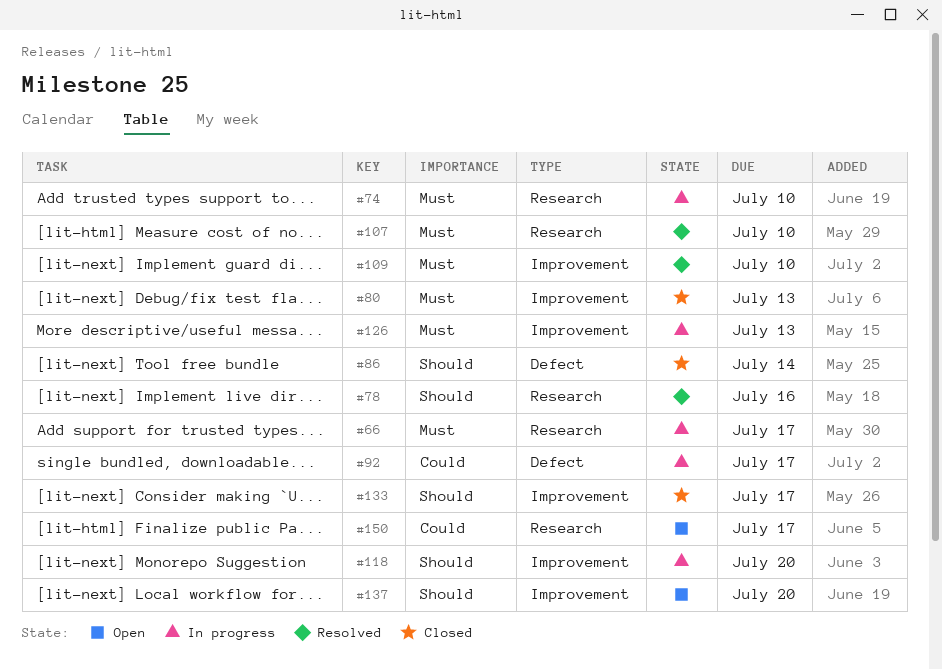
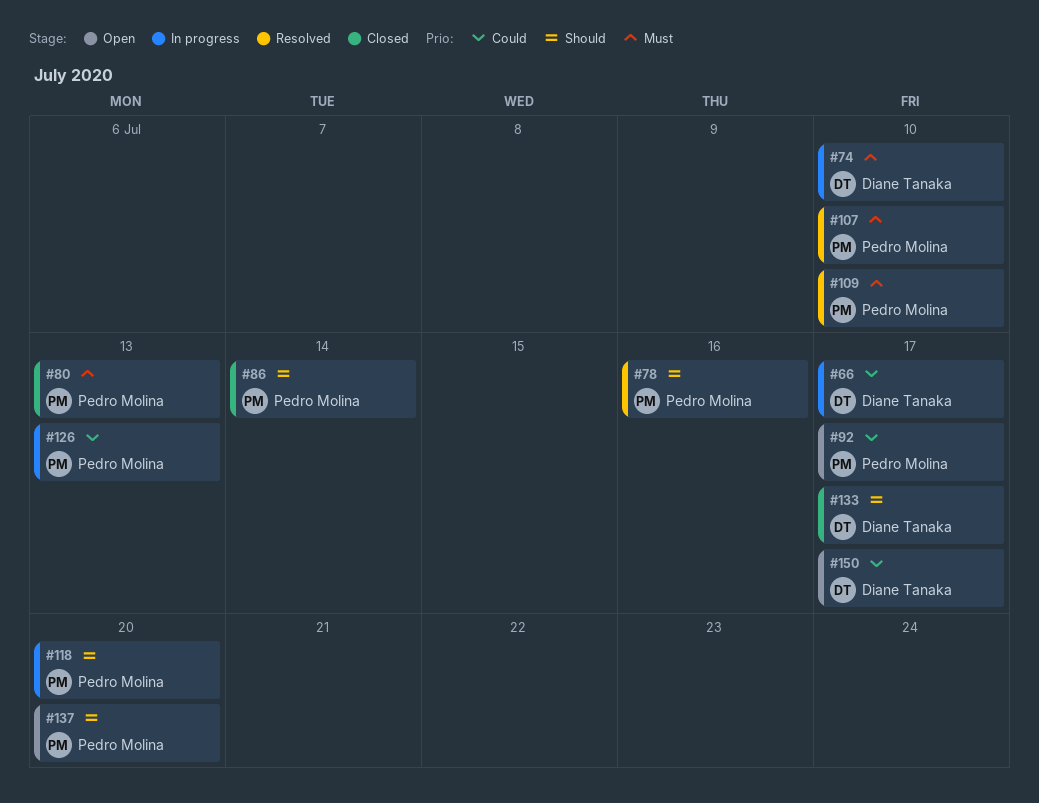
#66, priority: Must -> Could
#92, status: In progress -> Open
#126, priority: Must -> Could

